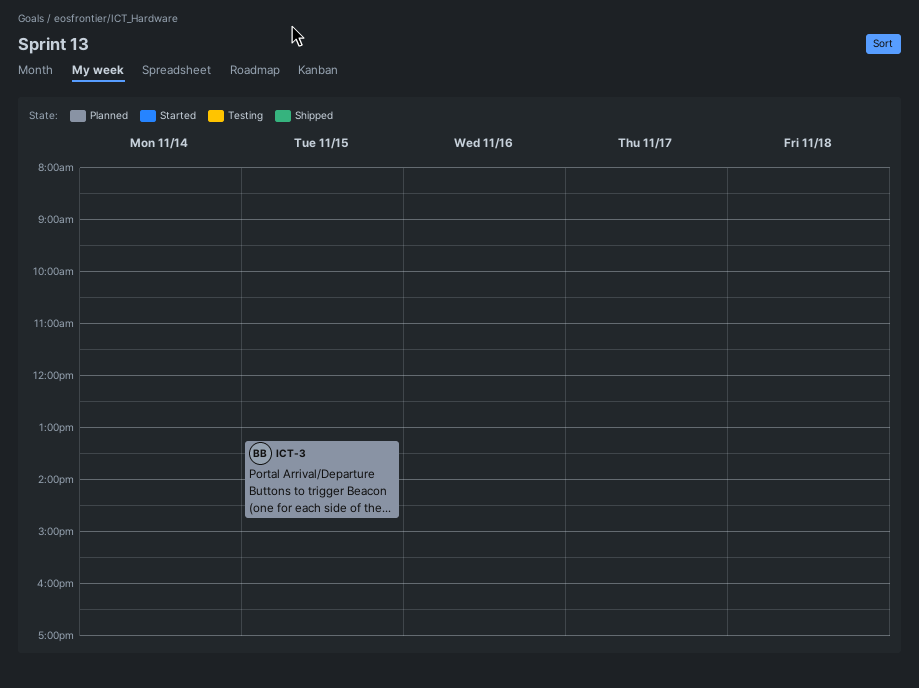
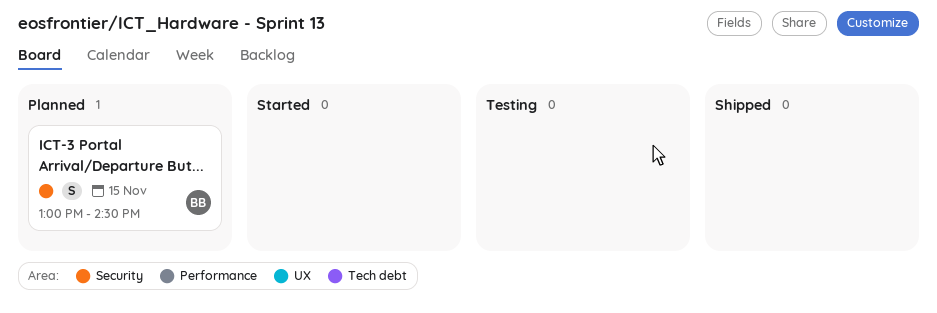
ICT-3, begins: 13:15 -> 13:00
ICT-3, ends: 14:45 -> 14:30

